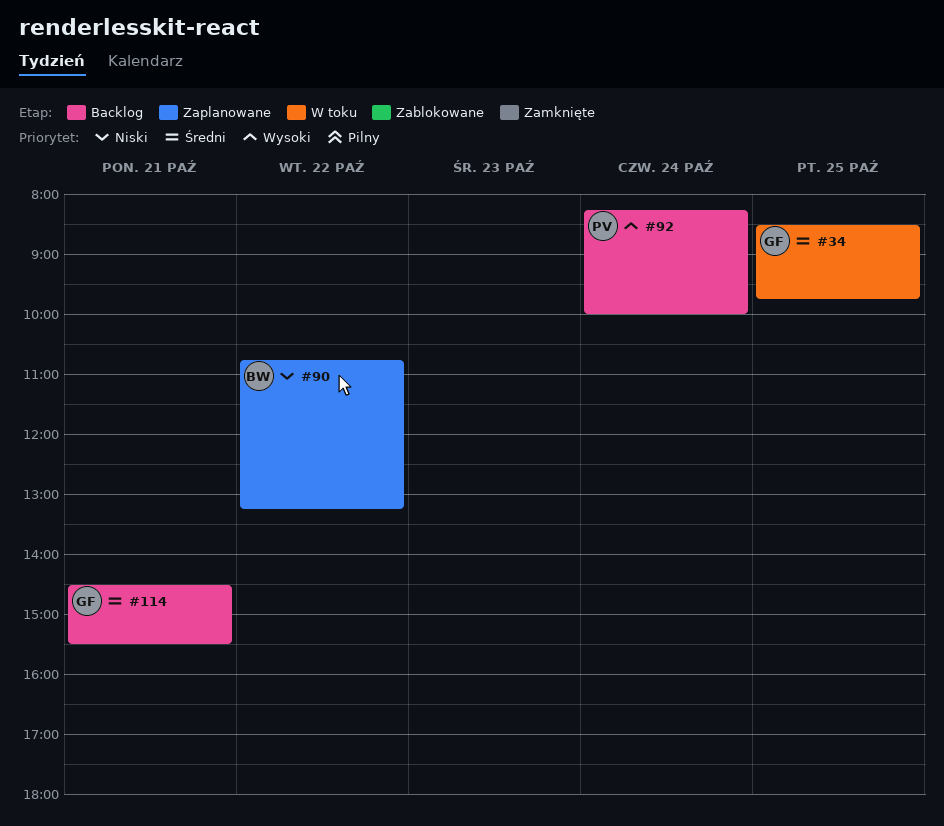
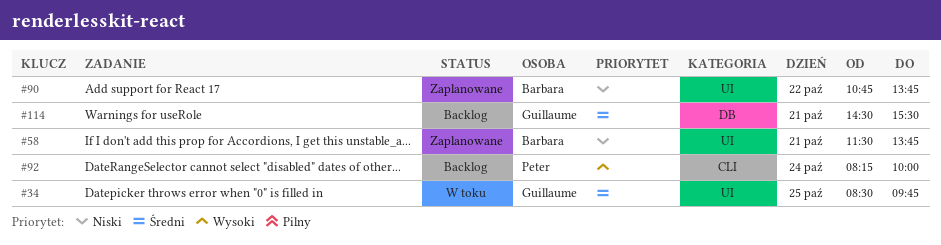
#58: none -> present
#90, ends: 13:15 -> 13:45

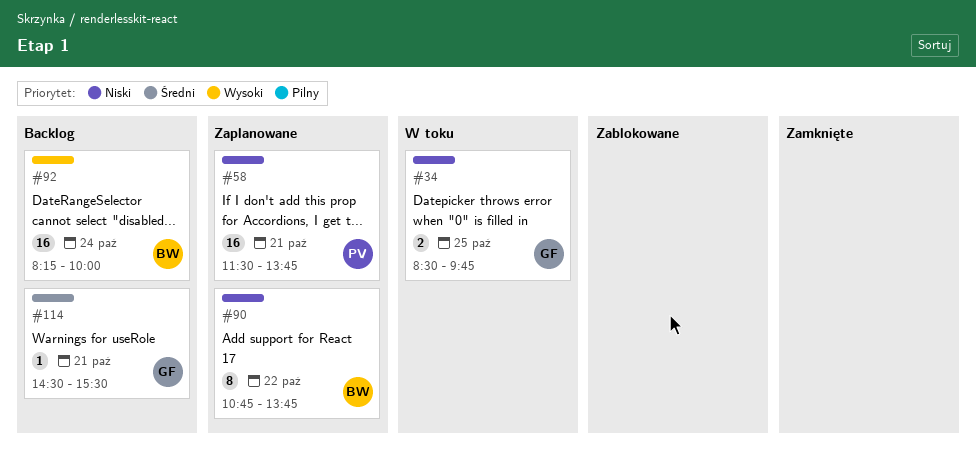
#34, priority: Średni -> Niski
#58, owner: Barbara -> Peter
#92, owner: Peter -> Barbara

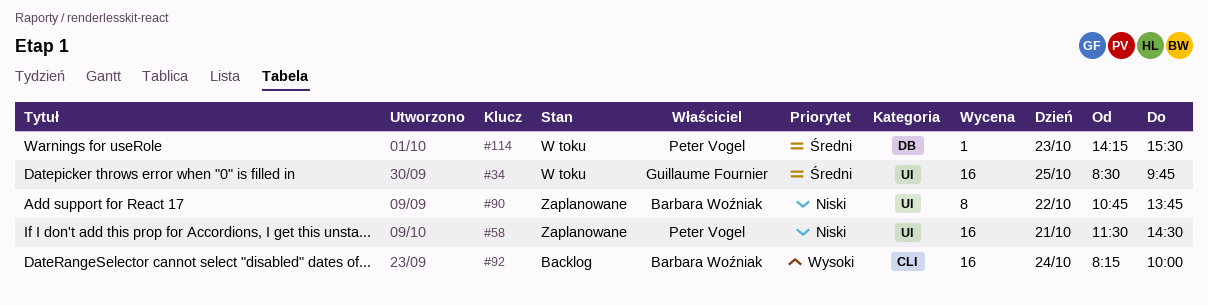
#34, priority: Niski -> Średni
#34, estimate: 2 -> 16
#58, ends: 13:45 -> 14:30
#114, status: Backlog -> W toku
#114, owner: Guillaume Fournier -> Peter Vogel
#114, day: Oct 21 -> Oct 23
#114, begins: 14:30 -> 14:15

